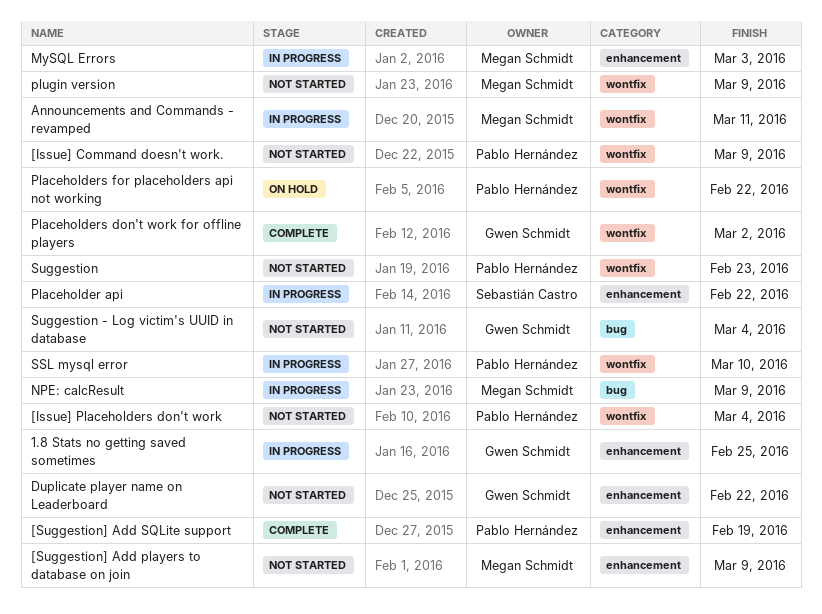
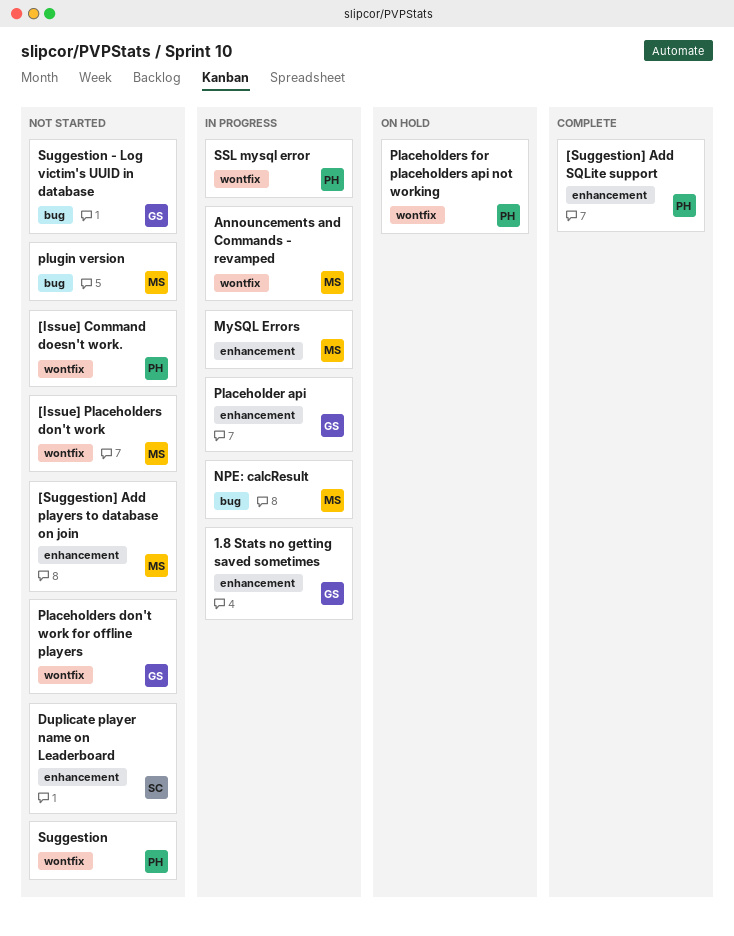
[Issue] Placeholders don't work, owner: Pablo Hernández -> Megan Schmidt
Duplicate player name on Leaderboard, owner: Gwen Schmidt -> Sebastián Castro
Placeholder api, owner: Sebastián Castro -> Gwen Schmidt
Placeholders don't work for offline players, status: Complete -> Not started
plugin version, label: wontfix -> bug

